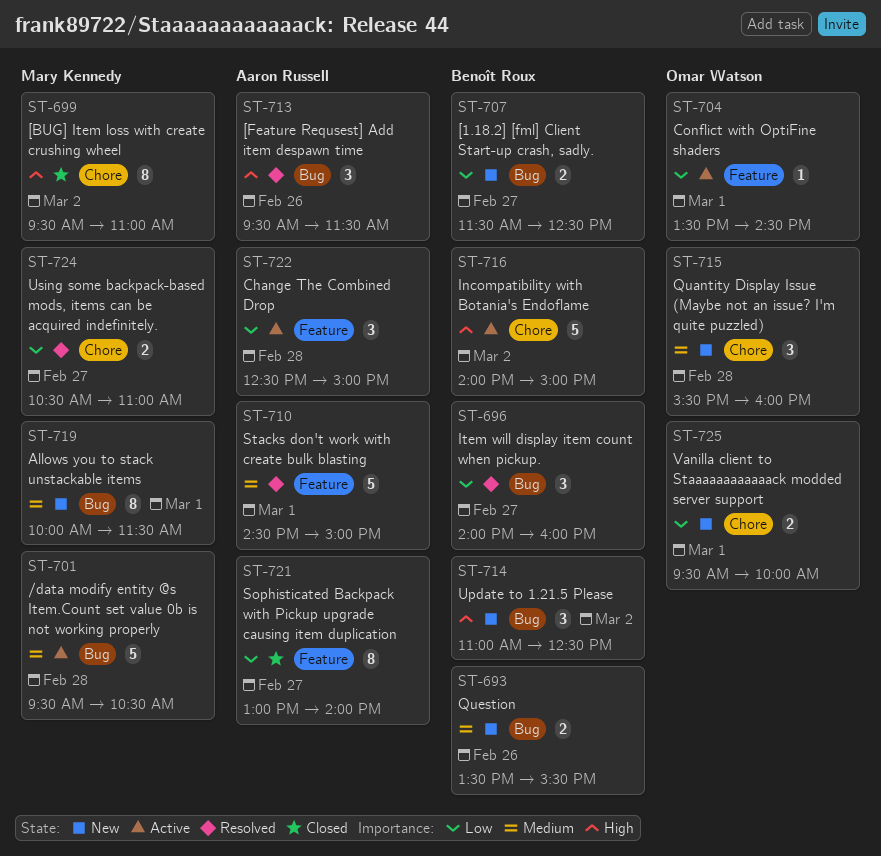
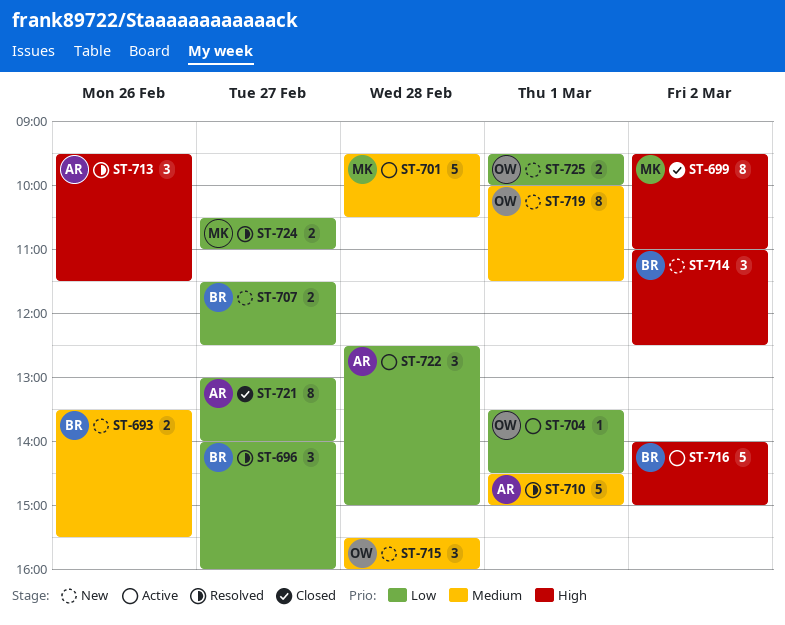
ST-719, owner: Mary Kennedy -> Omar Watson

